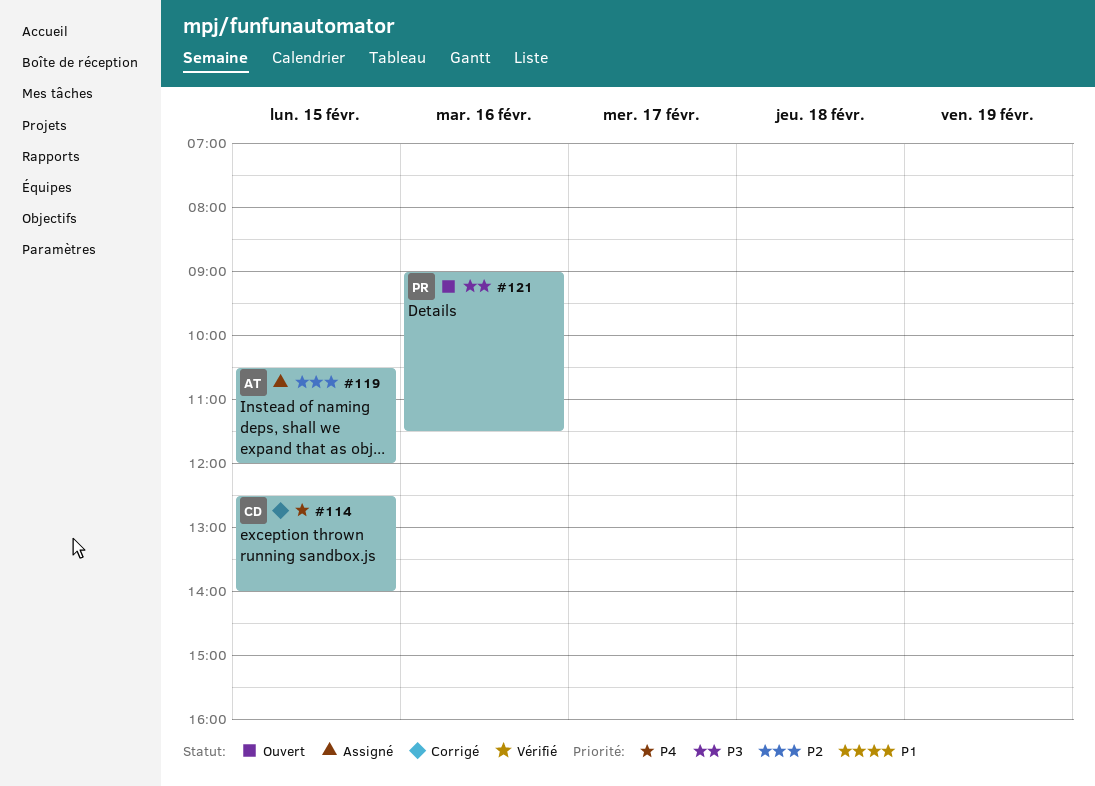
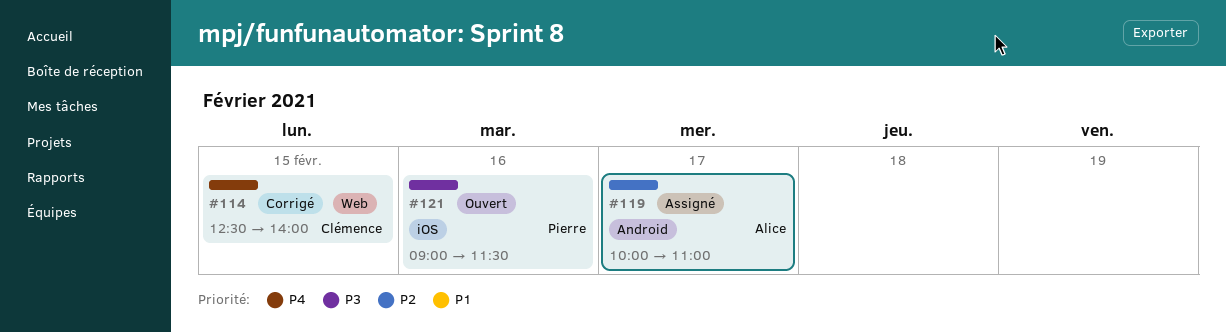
#119, day: Feb 15 -> Feb 17
#119, begins: 10:30 -> 10:00
#119, ends: 12:00 -> 11:00

